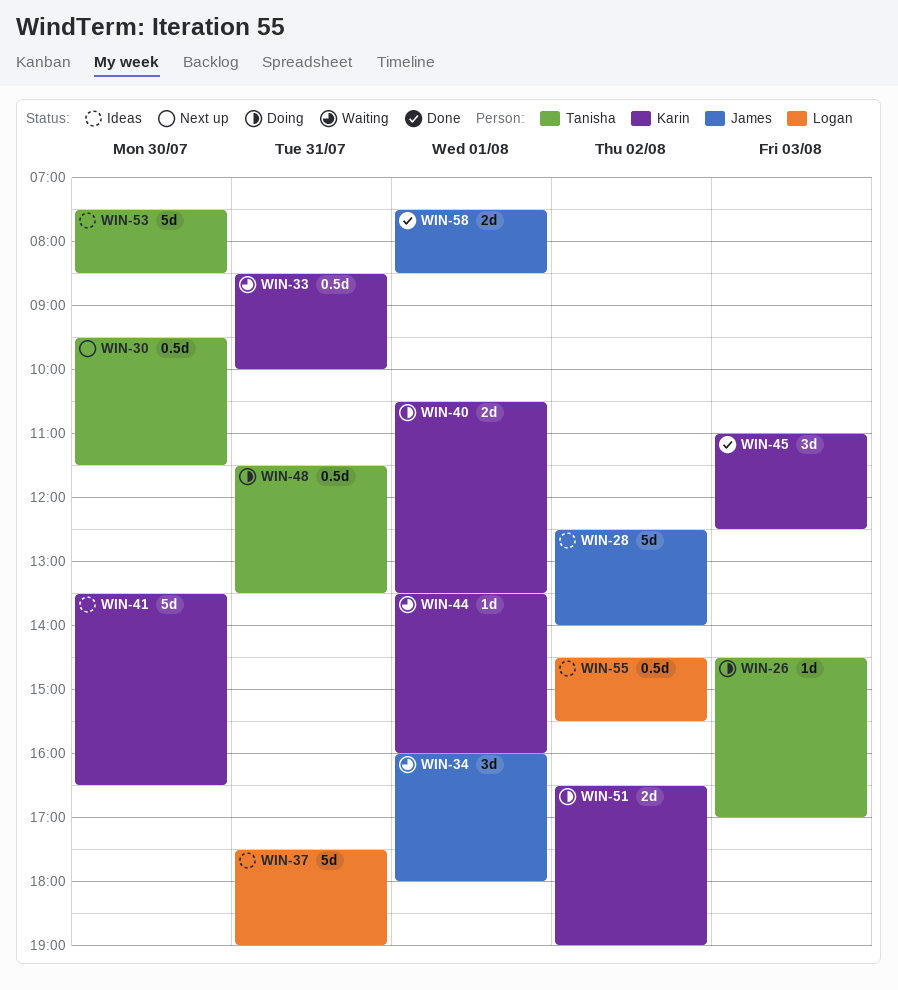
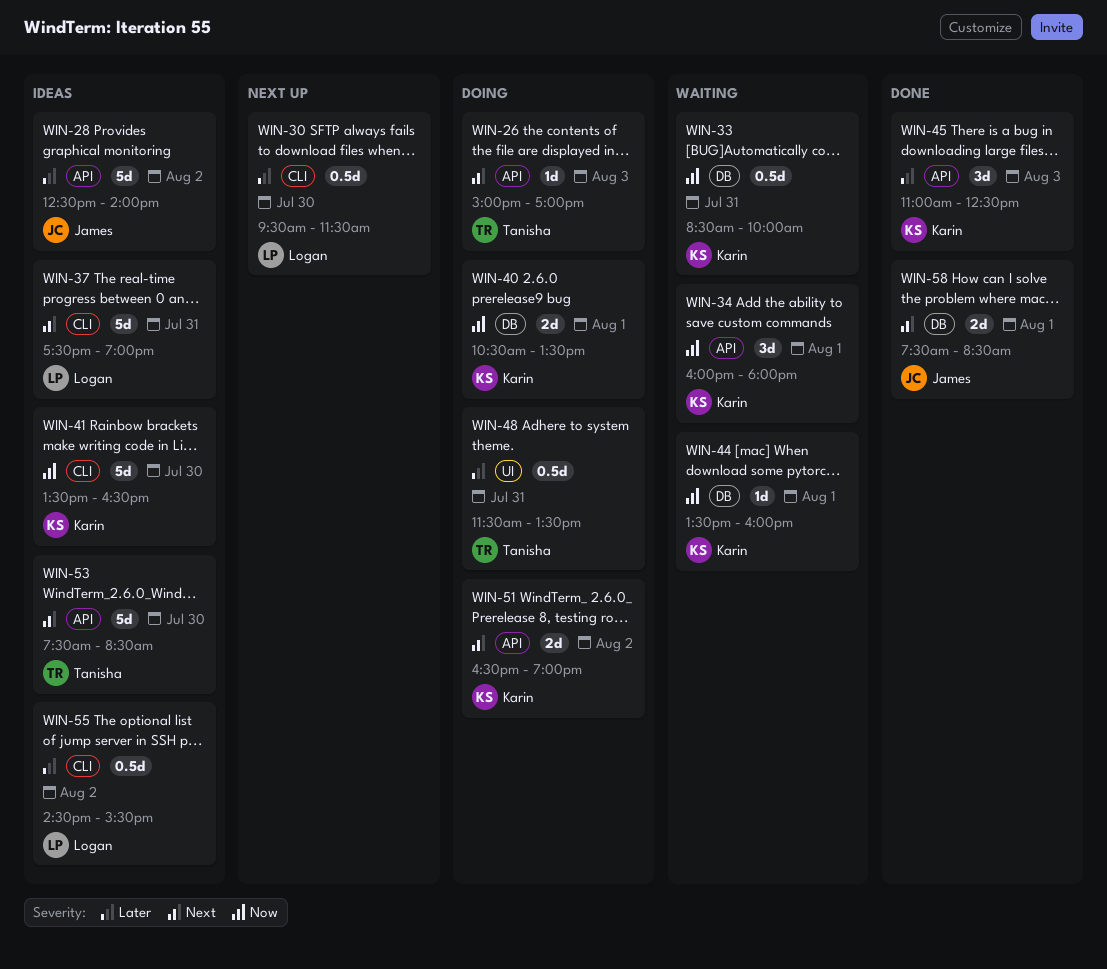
WIN-26, begins: 14:30 -> 15:00
WIN-30, owner: Tanisha -> Logan
WIN-34, owner: James -> Karin

